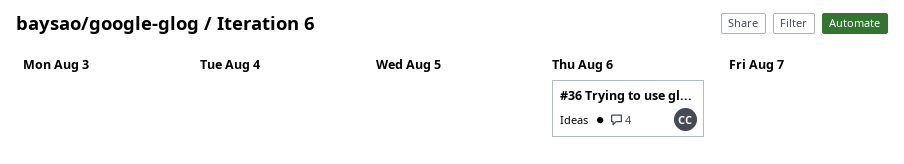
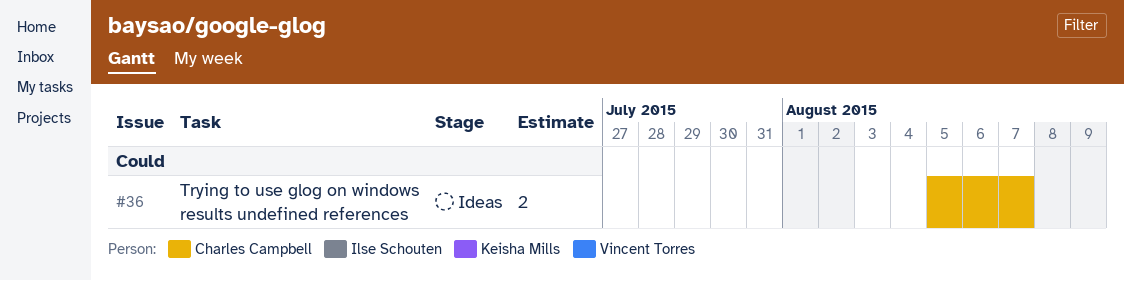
#36, estimate: 1 -> 2
#36, due: Aug 6 -> Aug 7

